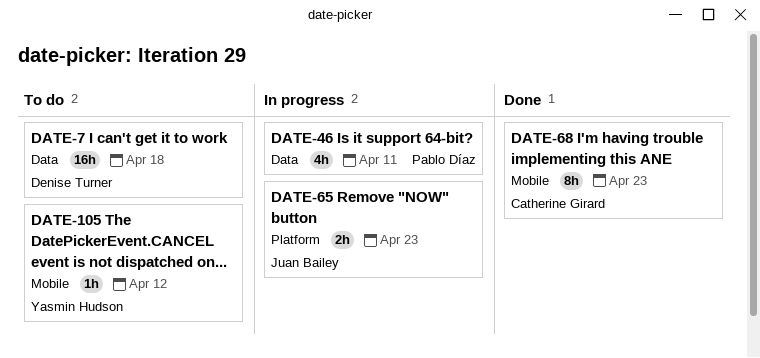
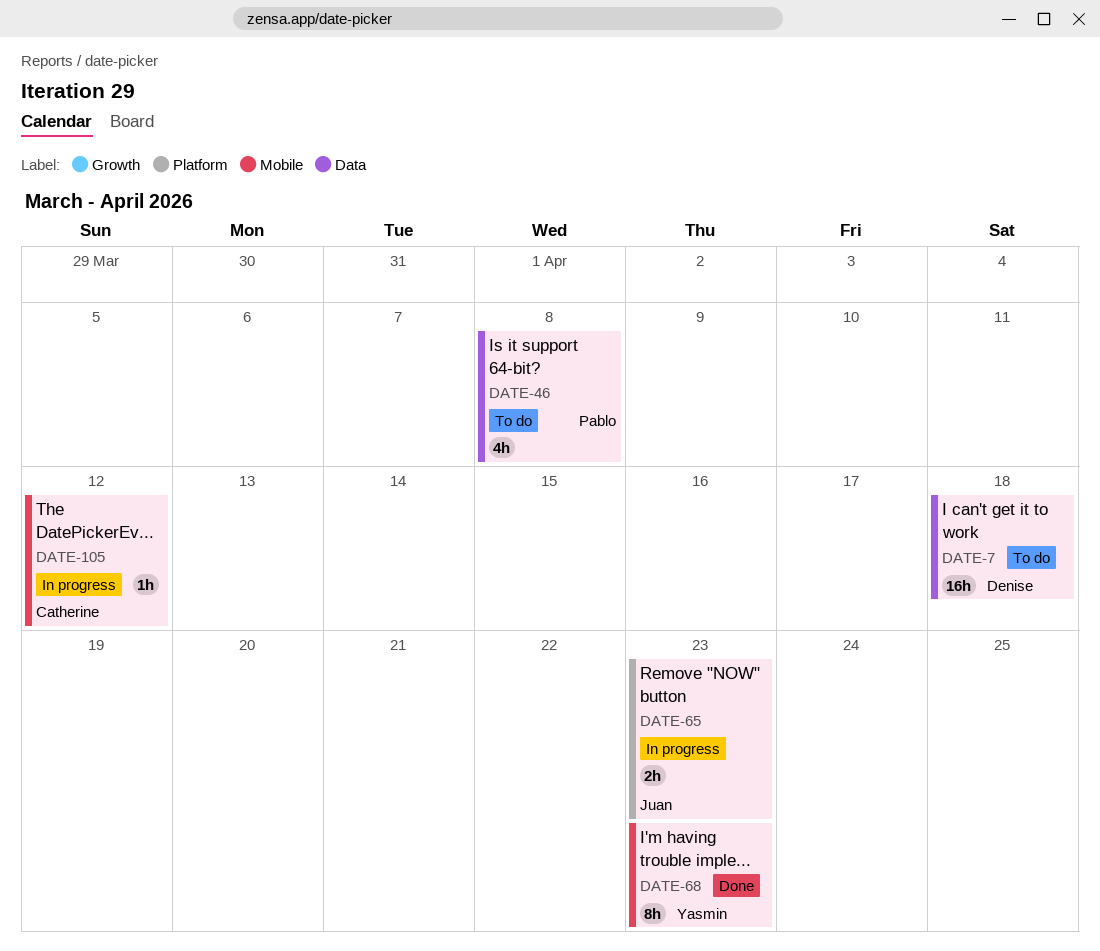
DATE-46, status: In progress -> To do
DATE-46, due: Apr 11 -> Apr 8
DATE-68, owner: Catherine Girard -> Yasmin Hudson
DATE-105, status: To do -> In progress
DATE-105, owner: Yasmin Hudson -> Catherine Girard

